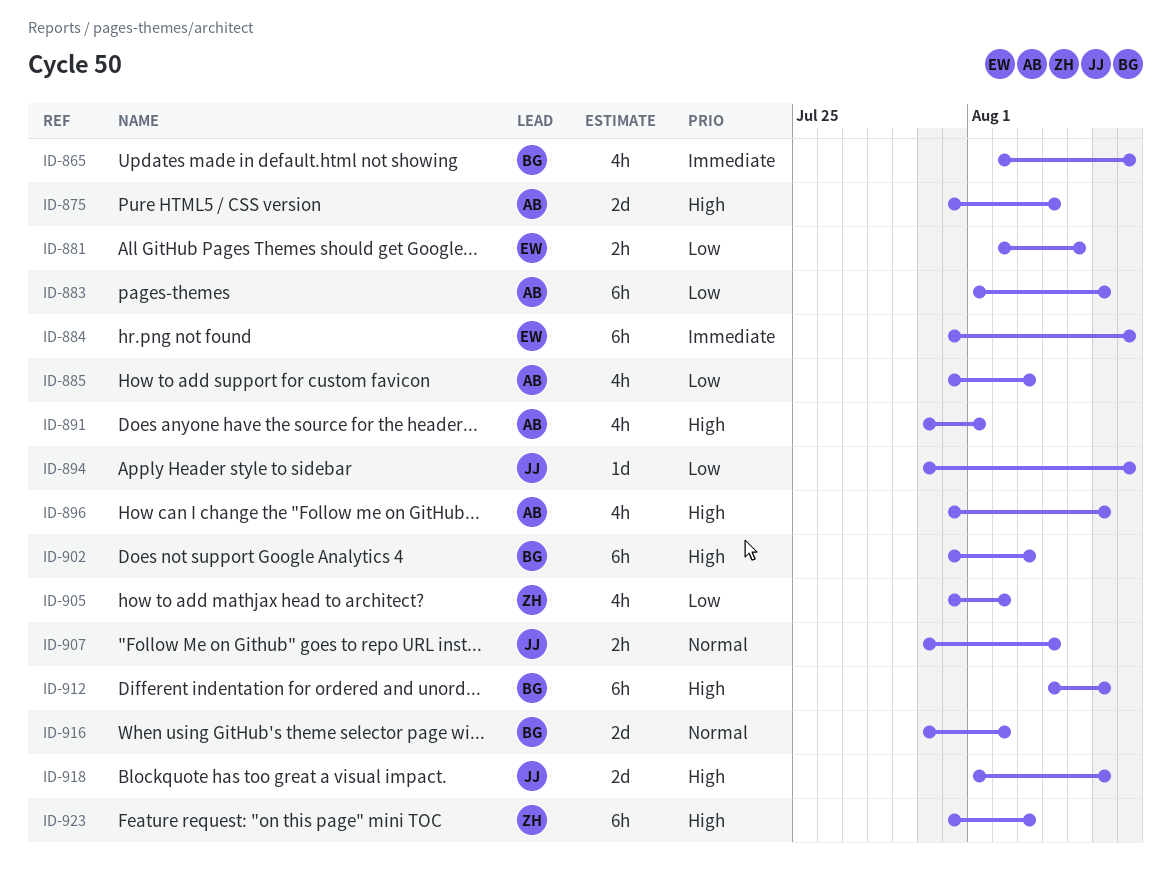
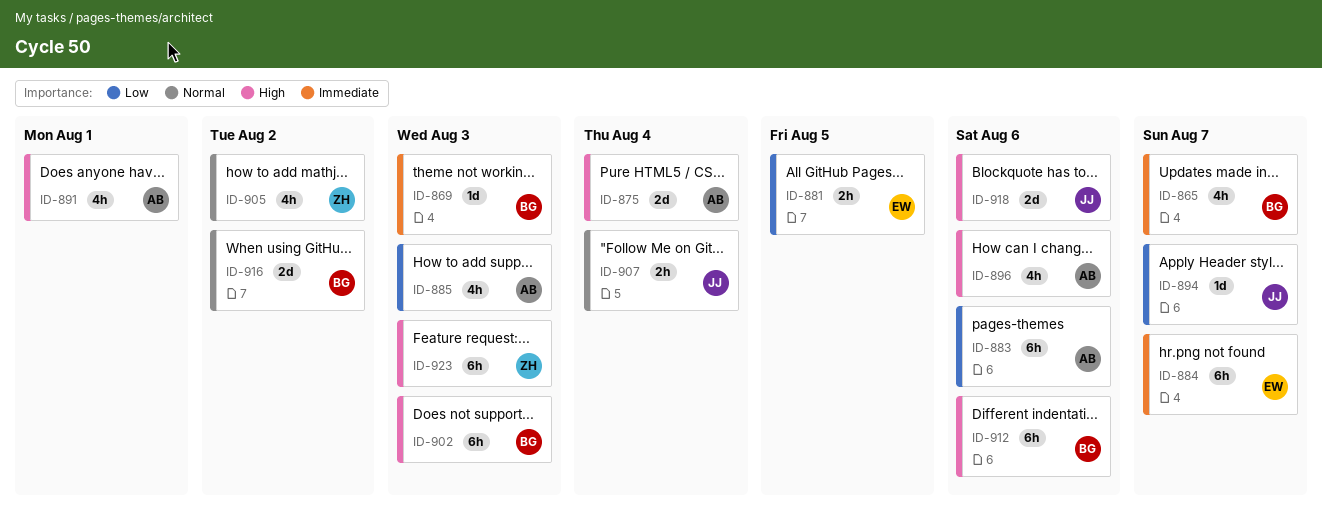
ID-869: none -> present
ID-905, priority: Low -> Normal

